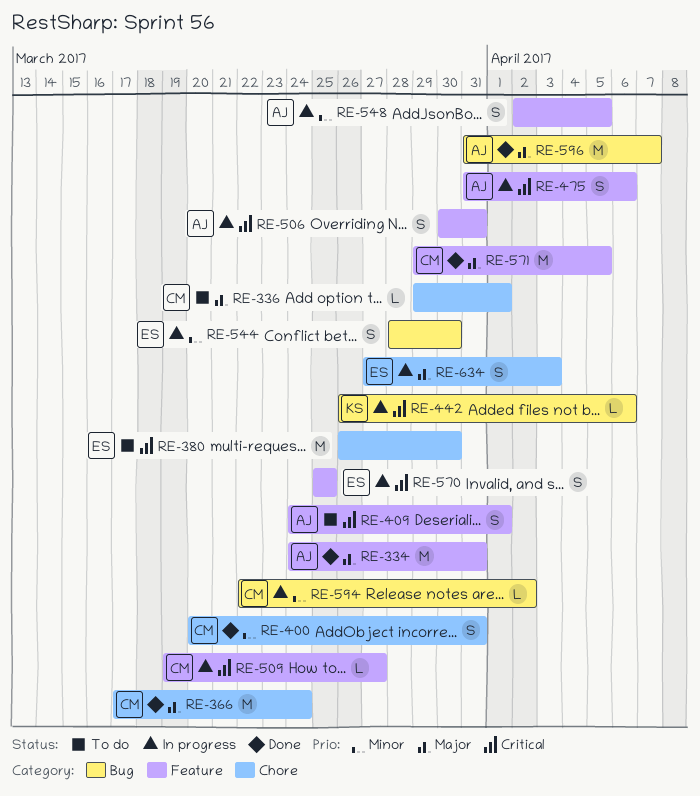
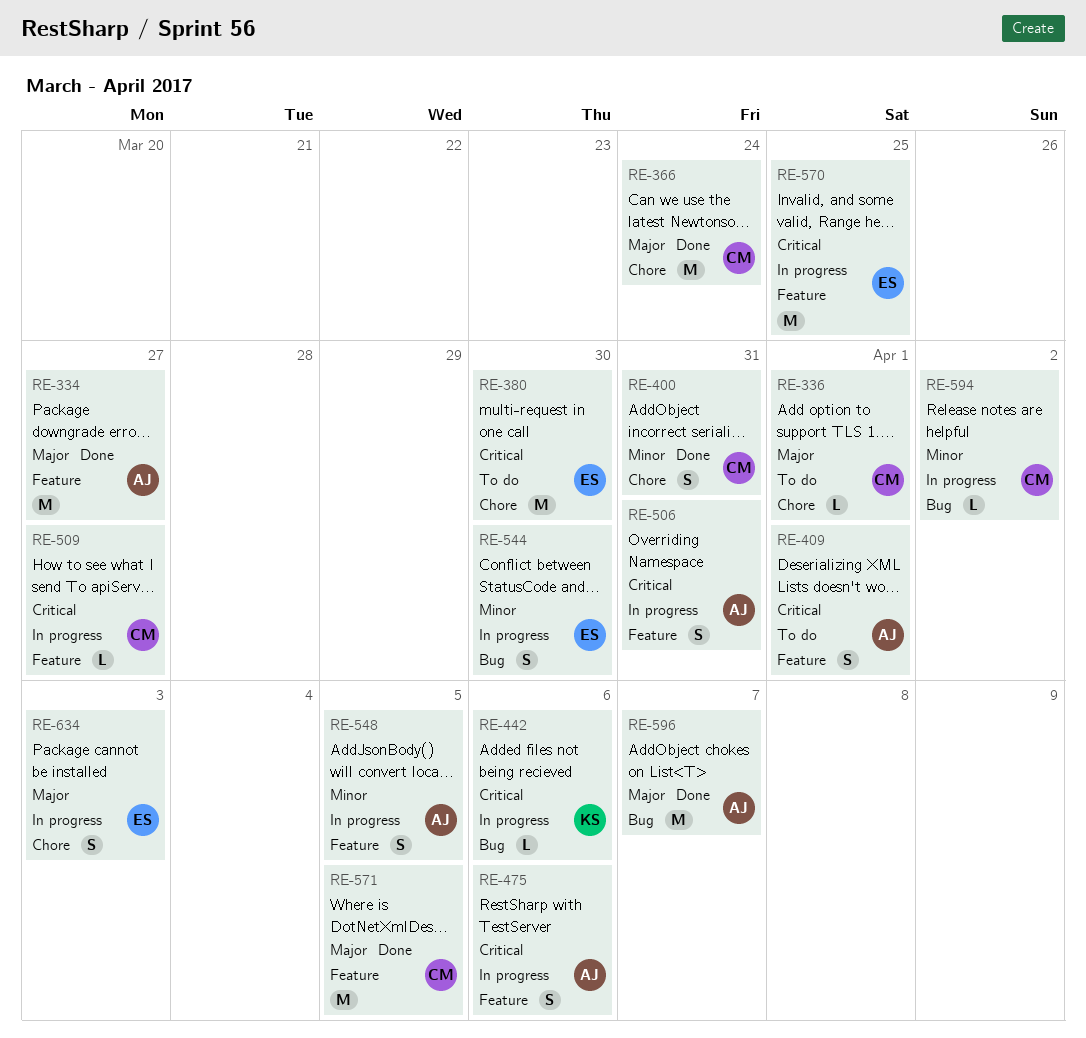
RE-334, due: Mar 31 -> Mar 27
RE-570, estimate: S -> M

